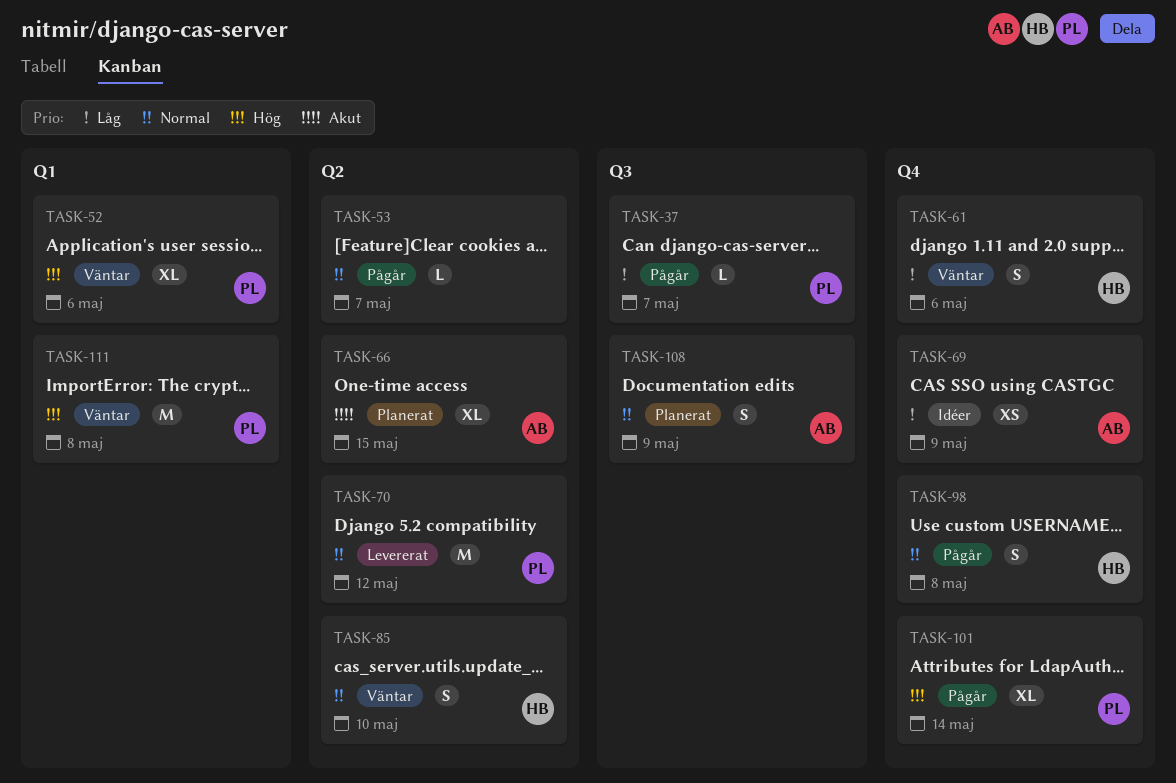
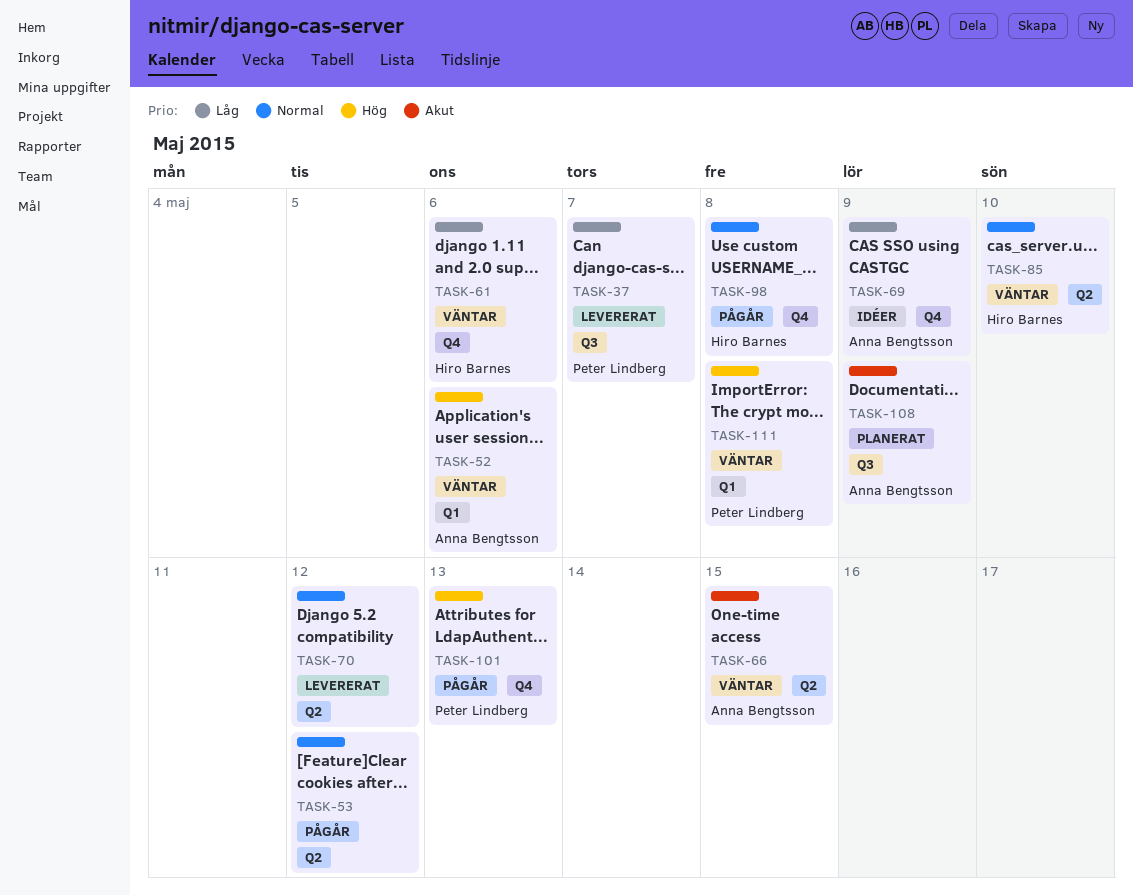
TASK-37, status: Pågår -> Levererat
TASK-52, owner: Peter Lindberg -> Anna Bengtsson
TASK-53, due: May 7 -> May 12
TASK-66, status: Planerat -> Väntar
TASK-70, owner: Peter Lindberg -> none
TASK-101, due: May 14 -> May 13
TASK-108, priority: Normal -> Akut

